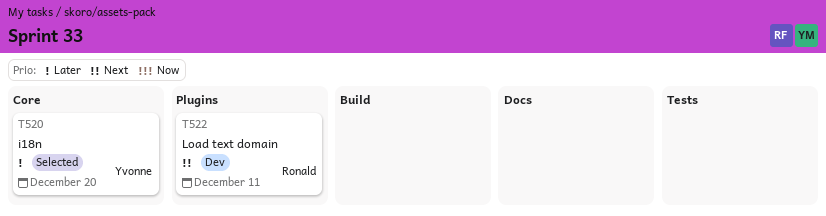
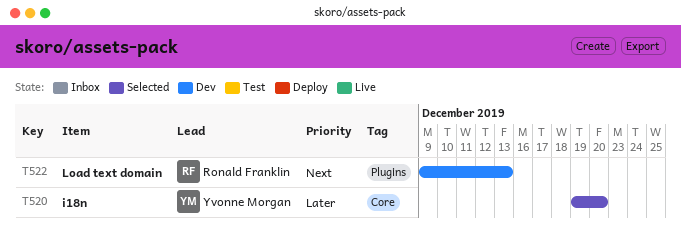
T522, due: Dec 11 -> Dec 13

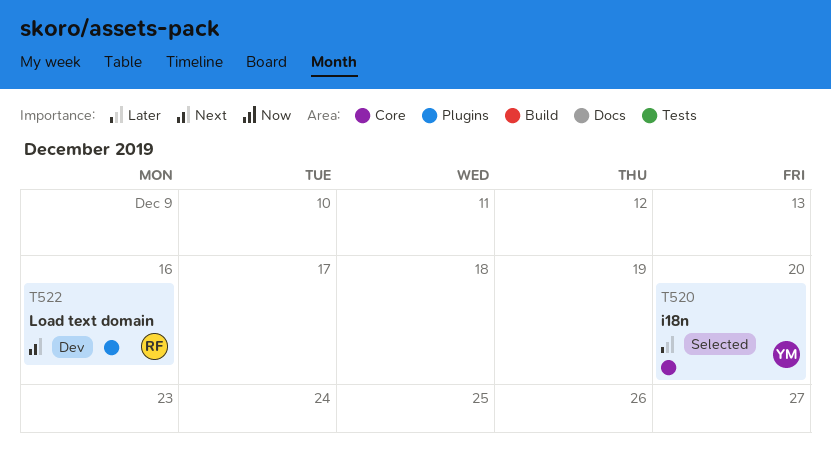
T522, due: Dec 13 -> Dec 16

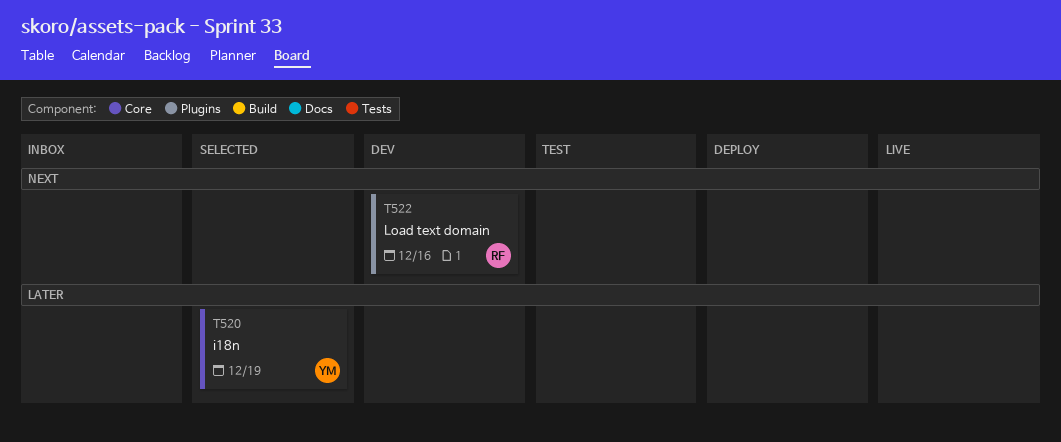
T520, due: Dec 20 -> Dec 19

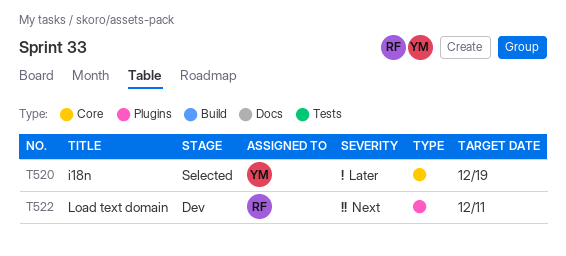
T522, due: Dec 16 -> Dec 11

